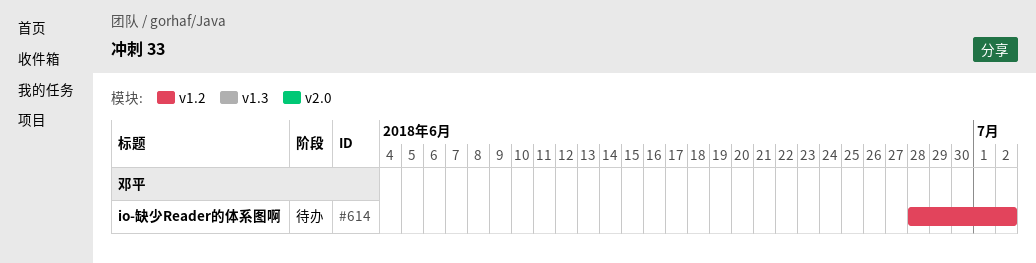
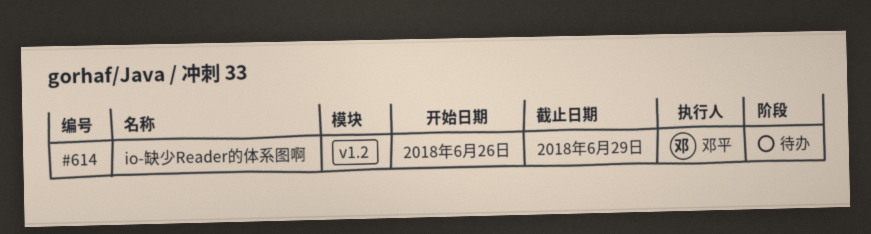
#614, start: Jun 28 -> Jun 26
#614, due: Jul 2 -> Jun 29

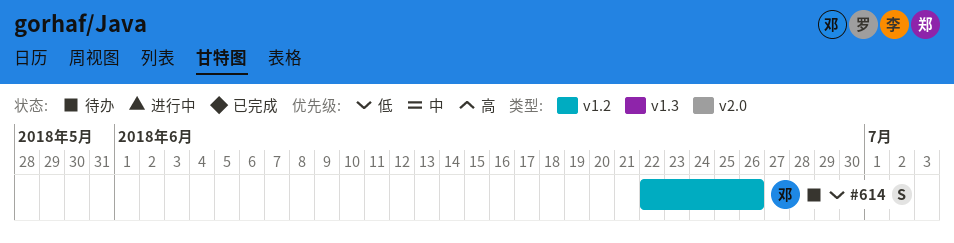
#614, start: Jun 26 -> Jun 22
#614, due: Jun 29 -> Jun 26

